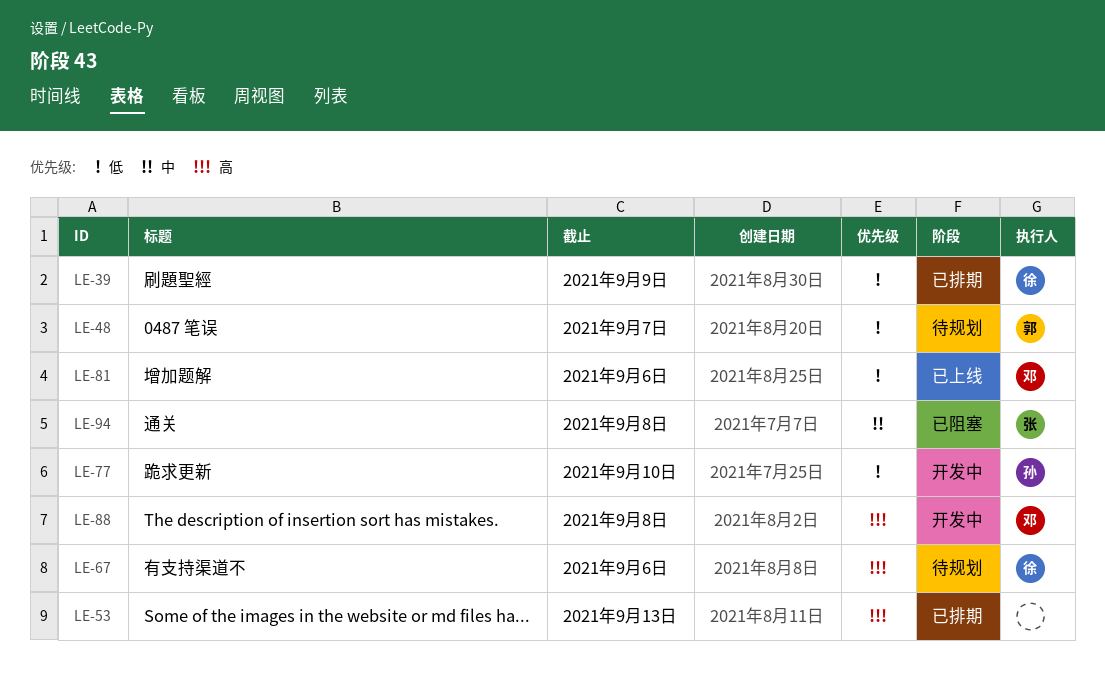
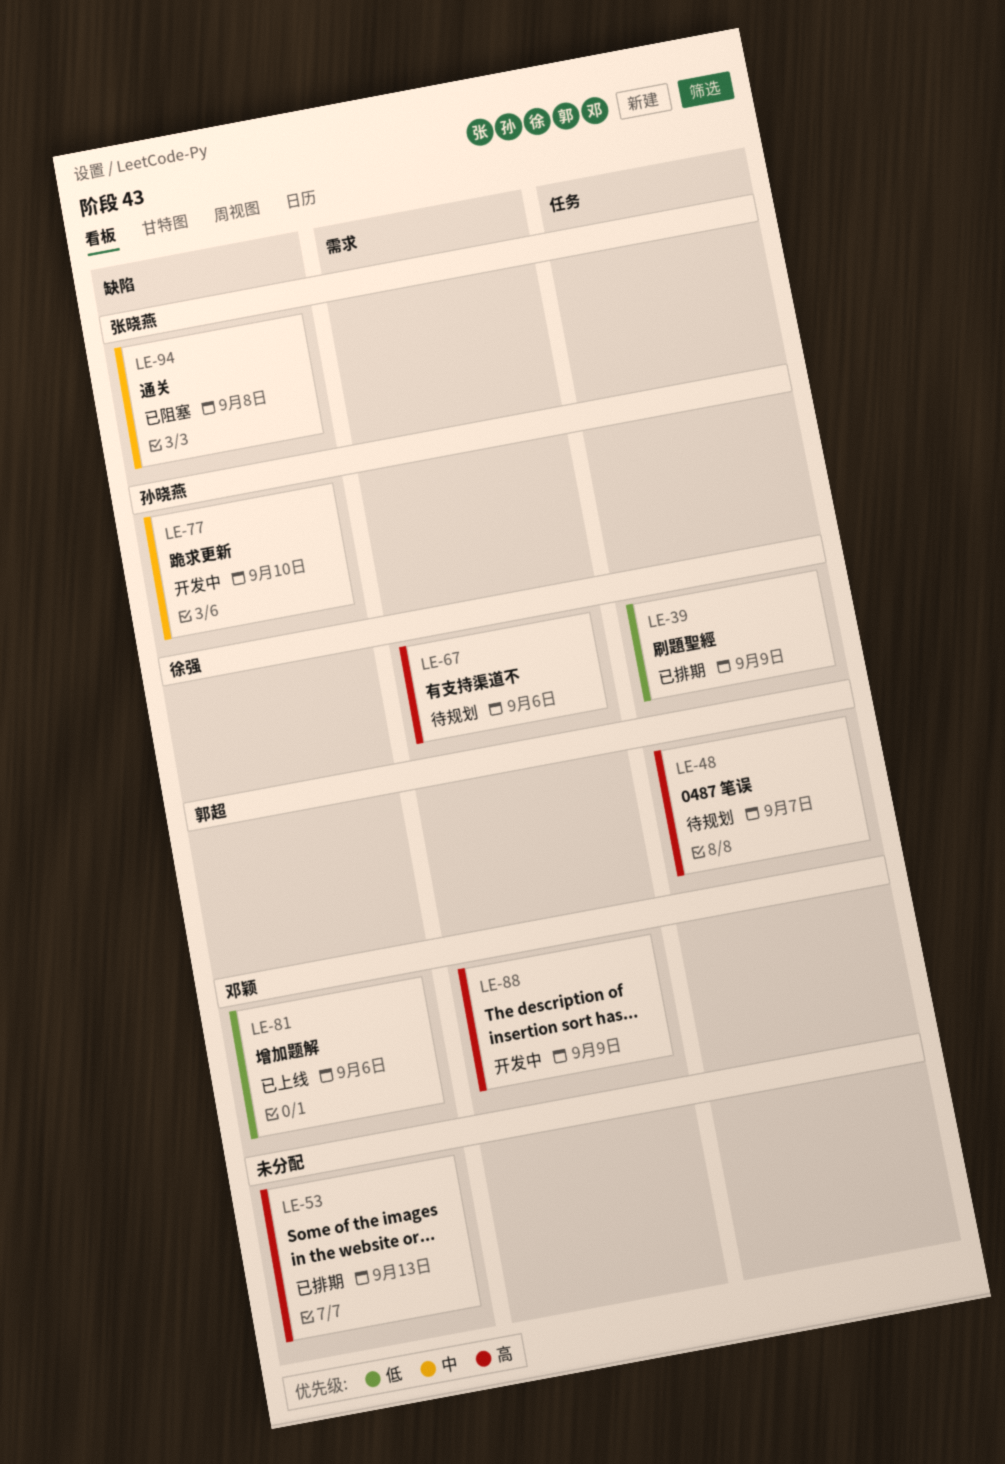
LE-48, priority: 低 -> 高
LE-77, priority: 低 -> 中
LE-88, due: Sep 8 -> Sep 9

